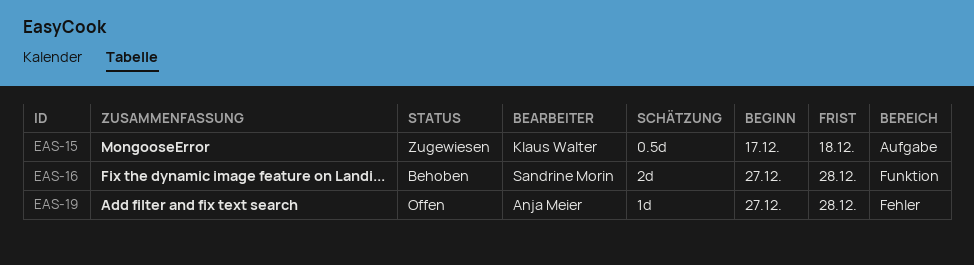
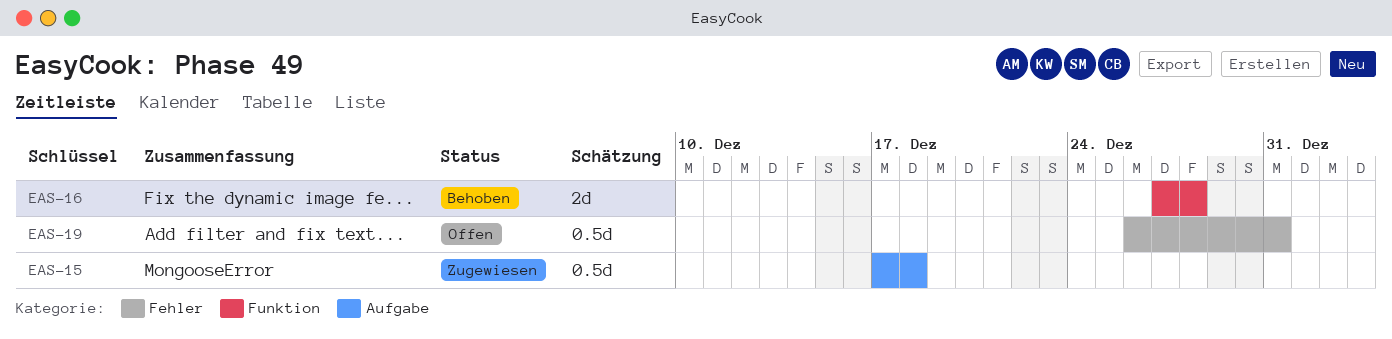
EAS-19, estimate: 1d -> 0.5d
EAS-19, start: Dec 27 -> Dec 26
EAS-19, due: Dec 28 -> Dec 31

